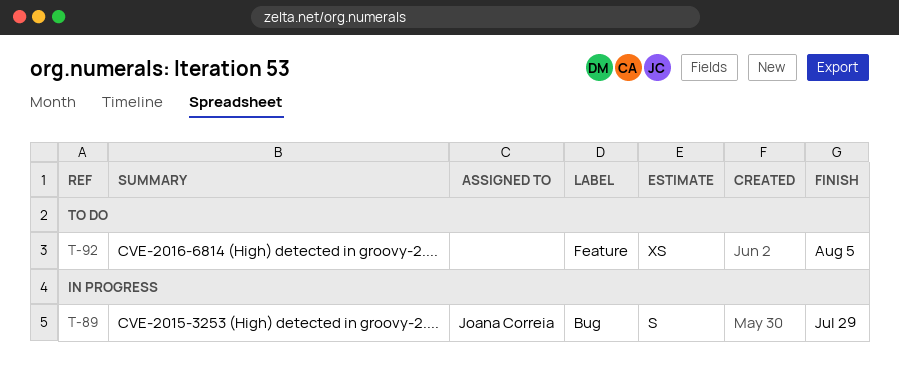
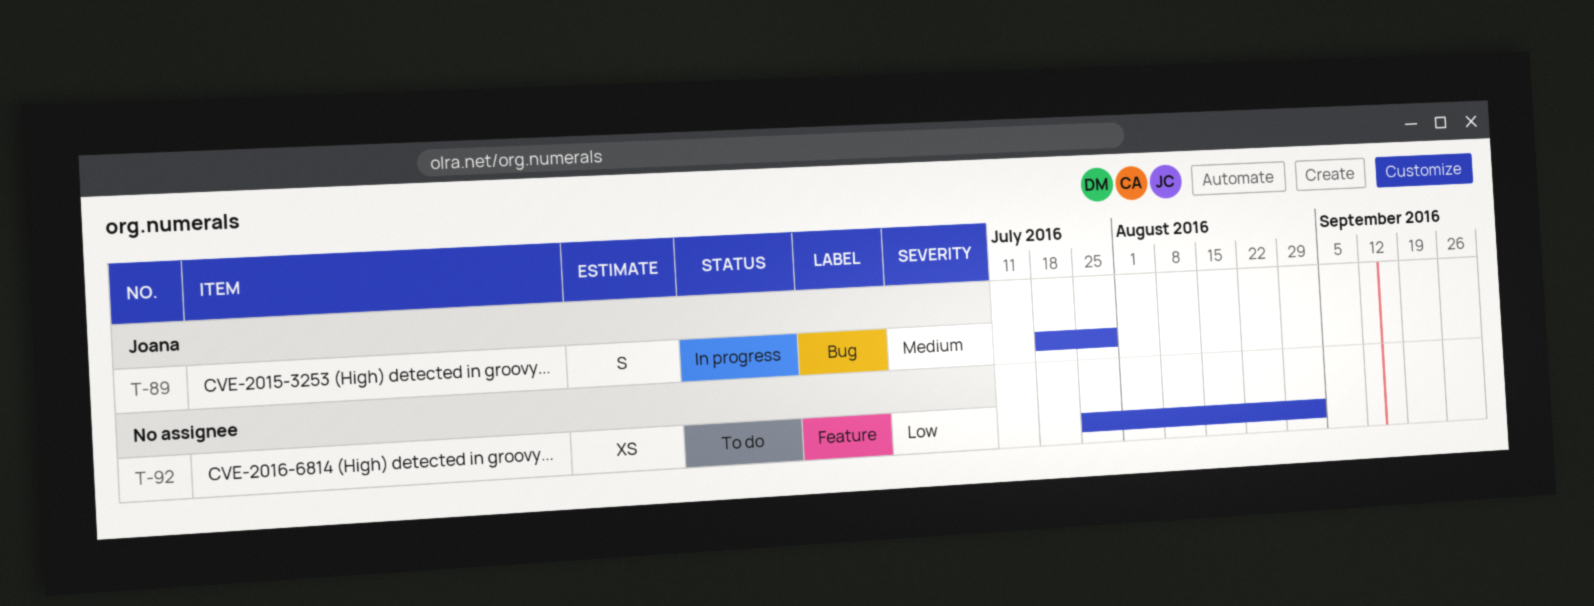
T-92, due: Aug 5 -> Sep 2

